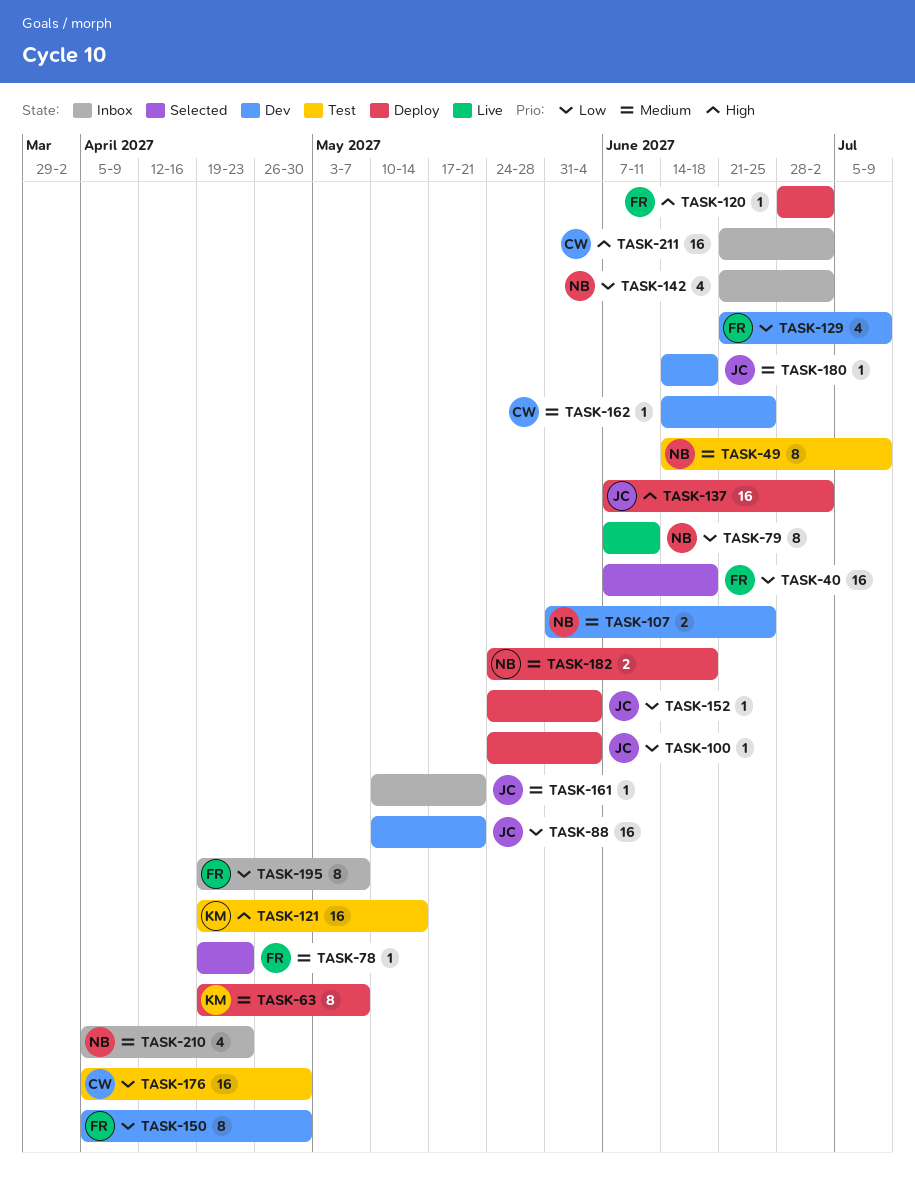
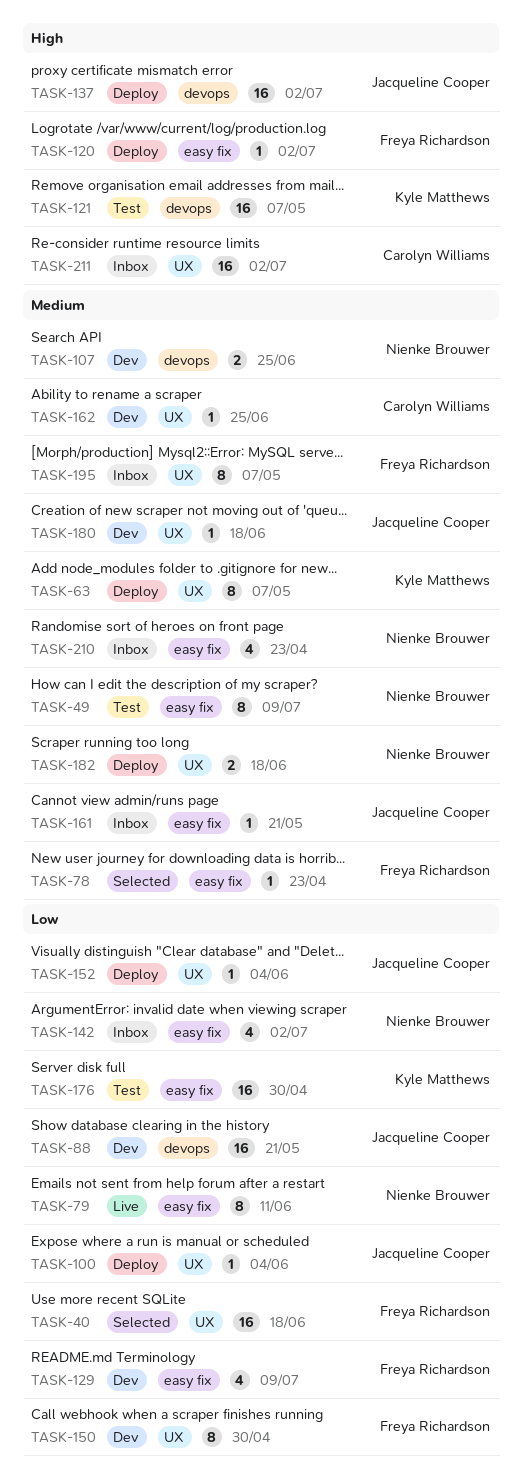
TASK-121, due: May 14 -> May 7
TASK-176, owner: Carolyn Williams -> Kyle Matthews
TASK-195, priority: Low -> Medium

